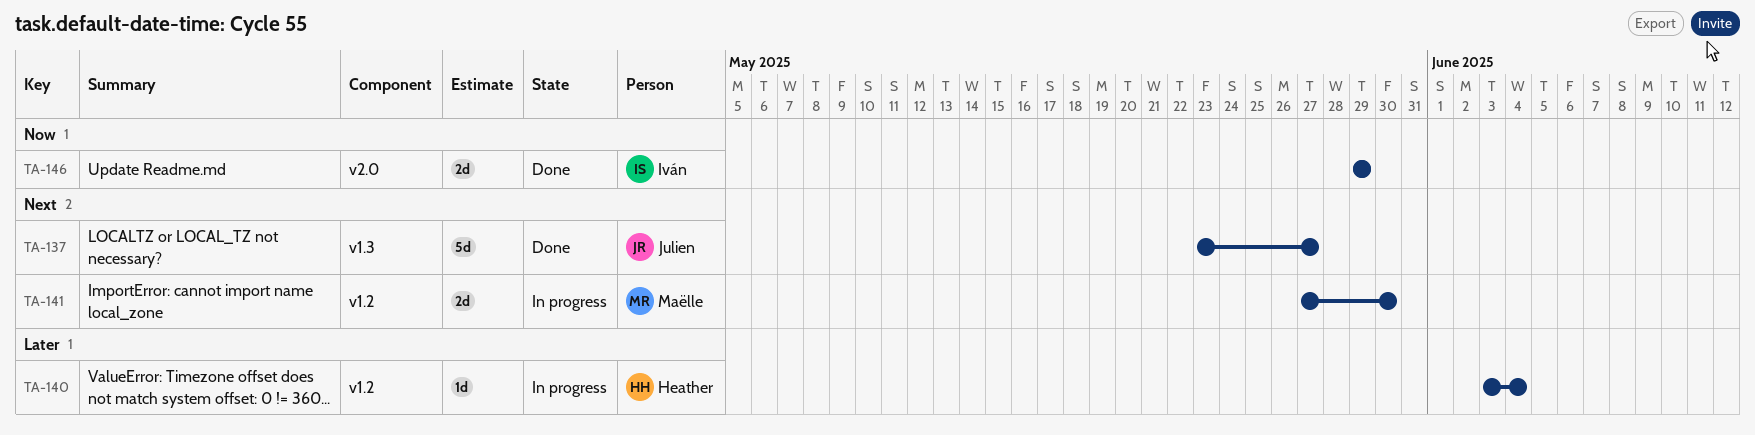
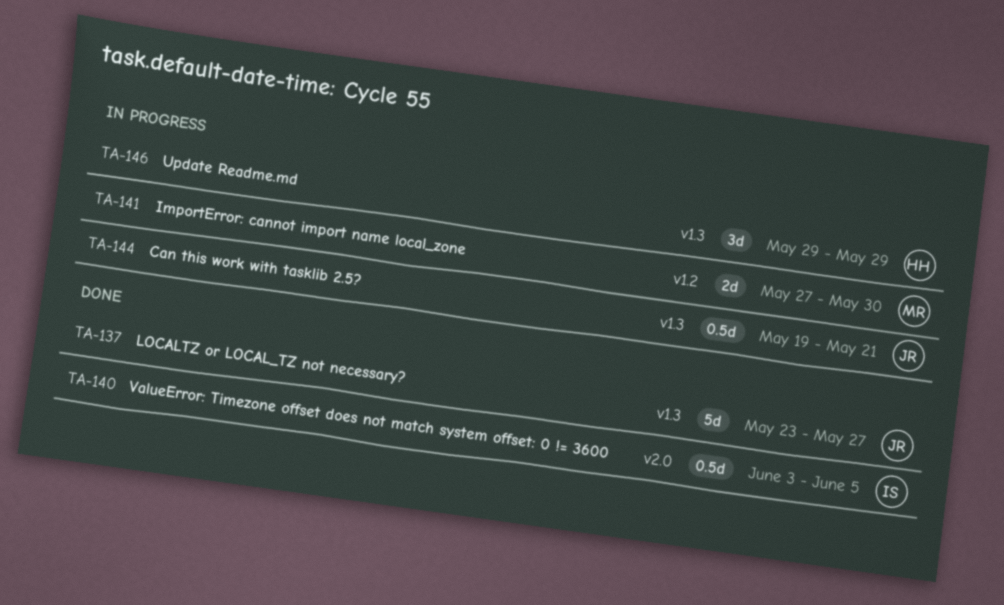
TA-140, status: In progress -> Done
TA-140, owner: Heather -> Iván
TA-140, label: v1.2 -> v2.0
TA-140, estimate: 1d -> 0.5d
TA-140, due: Jun 4 -> Jun 5
TA-144: none -> present
TA-146, status: Done -> In progress
TA-146, owner: Iván -> Heather
TA-146, label: v2.0 -> v1.3
TA-146, estimate: 2d -> 3d

